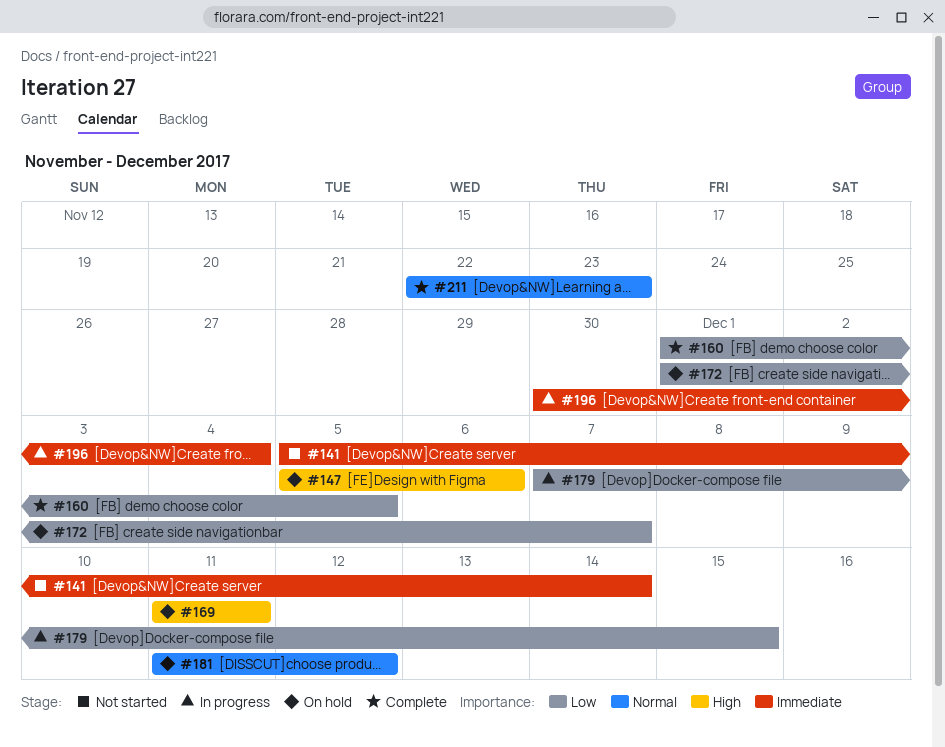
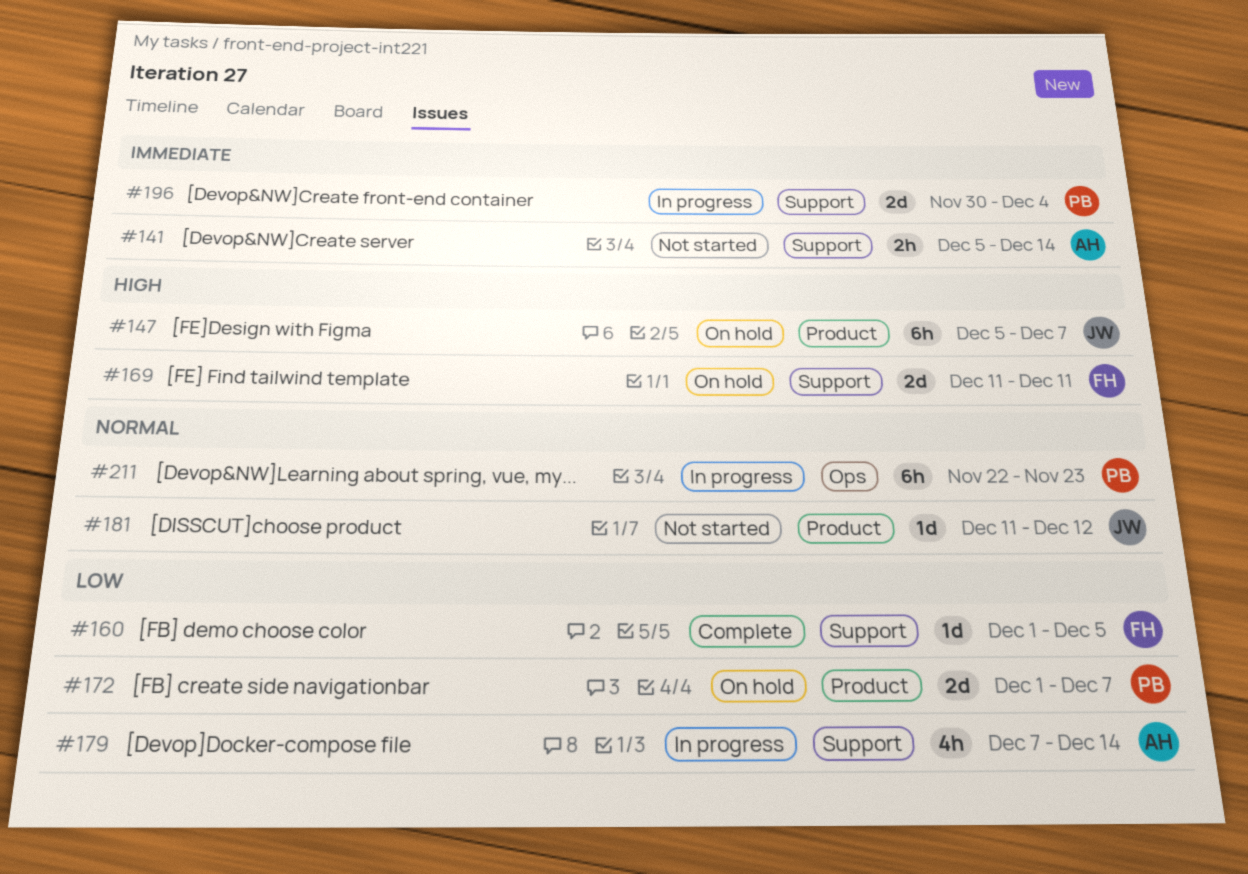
#147, due: Dec 6 -> Dec 7
#179, due: Dec 15 -> Dec 14
#181, status: On hold -> Not started
#211, status: Complete -> In progress

